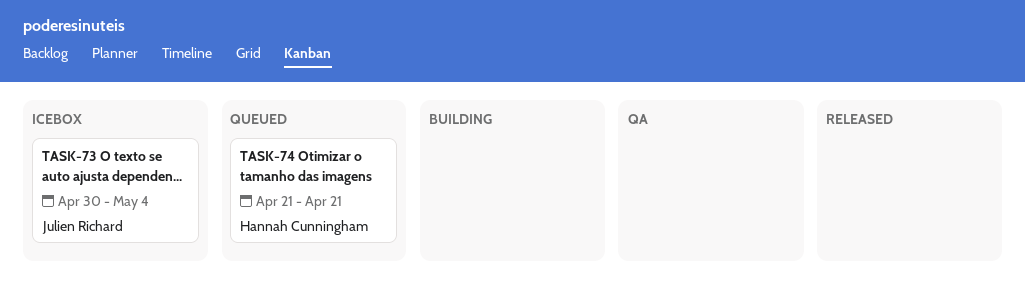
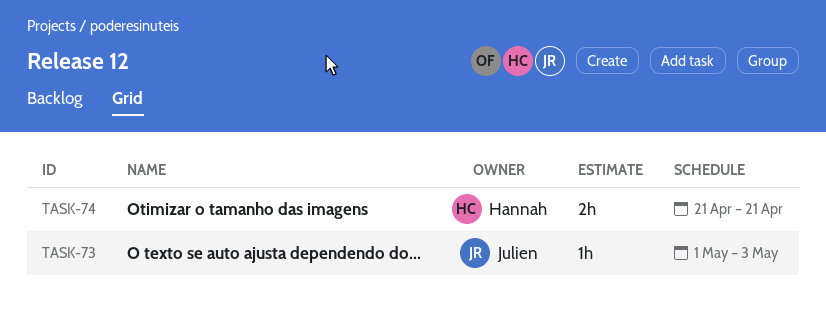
TASK-73, start: Apr 30 -> May 1
TASK-73, due: May 4 -> May 3

